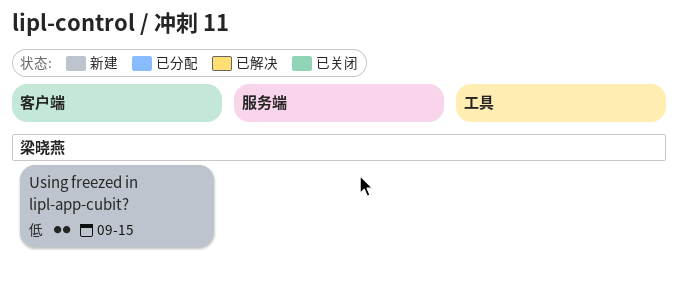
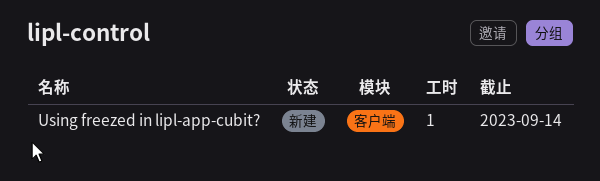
Using freezed in lipl-app-cubit?, estimate: 2 -> 1
Using freezed in lipl-app-cubit?, due: Sep 15 -> Sep 14

